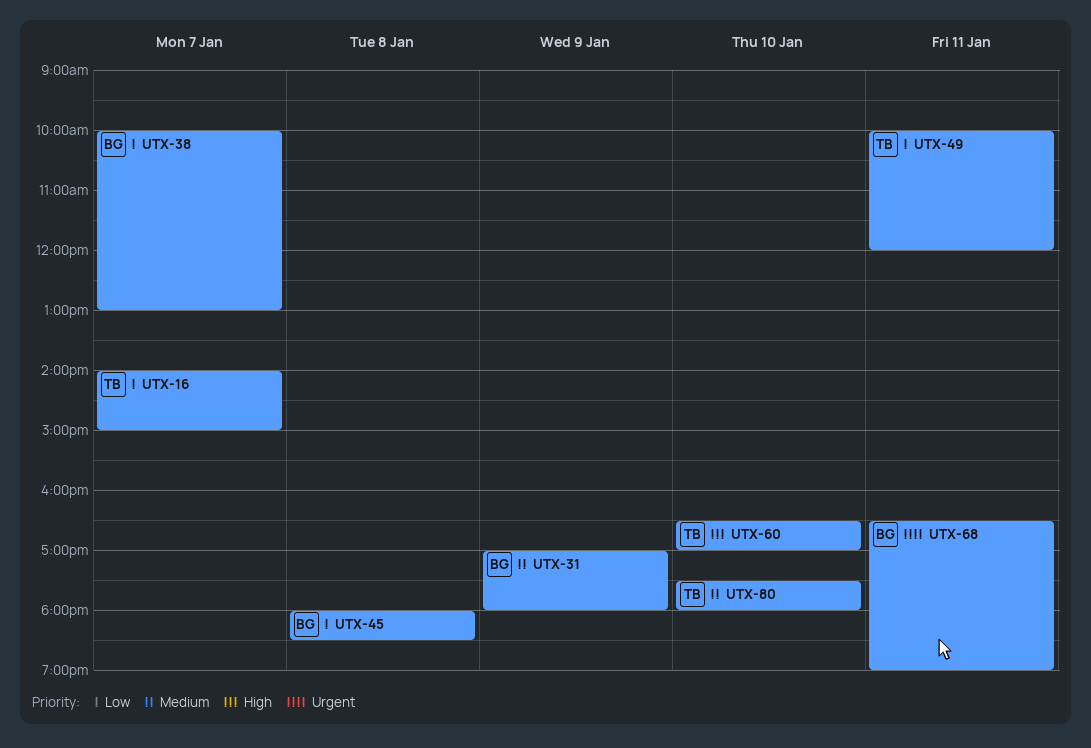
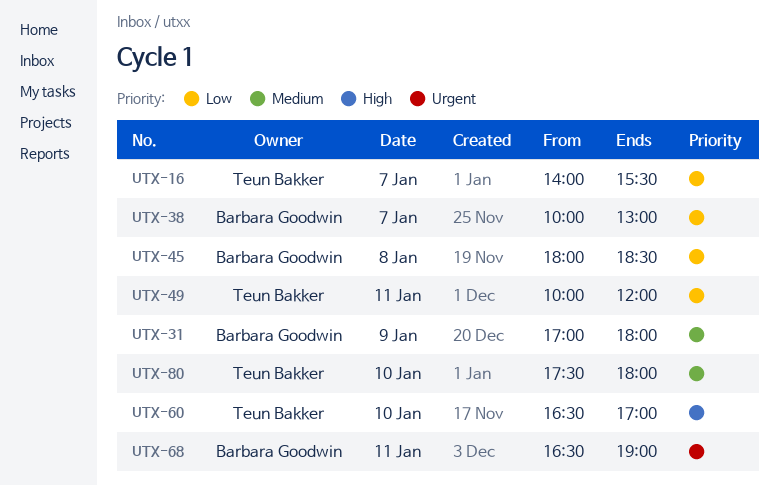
UTX-16, ends: 15:00 -> 15:30

